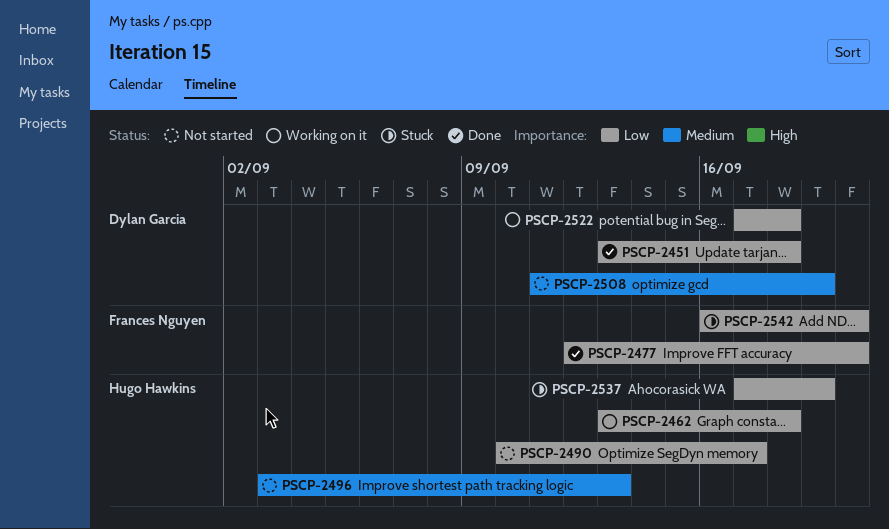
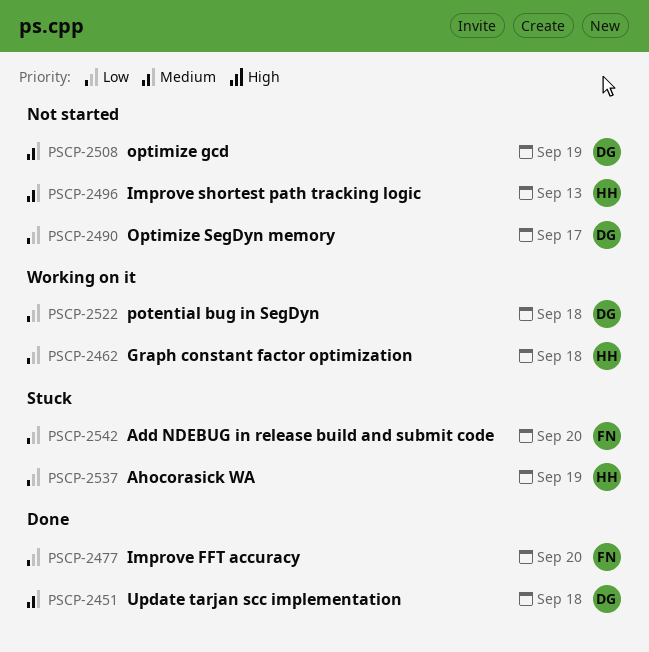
PSCP-2451, priority: Low -> Medium
PSCP-2490, owner: Hugo Hawkins -> Dylan Garcia

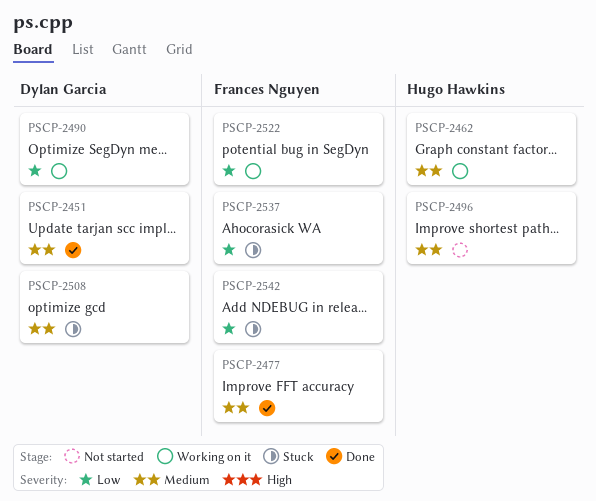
PSCP-2462, priority: Low -> Medium
PSCP-2477, priority: Low -> Medium
PSCP-2490, status: Not started -> Working on it
PSCP-2508, status: Not started -> Stuck
PSCP-2522, owner: Dylan Garcia -> Frances Nguyen
PSCP-2537, owner: Hugo Hawkins -> Frances Nguyen

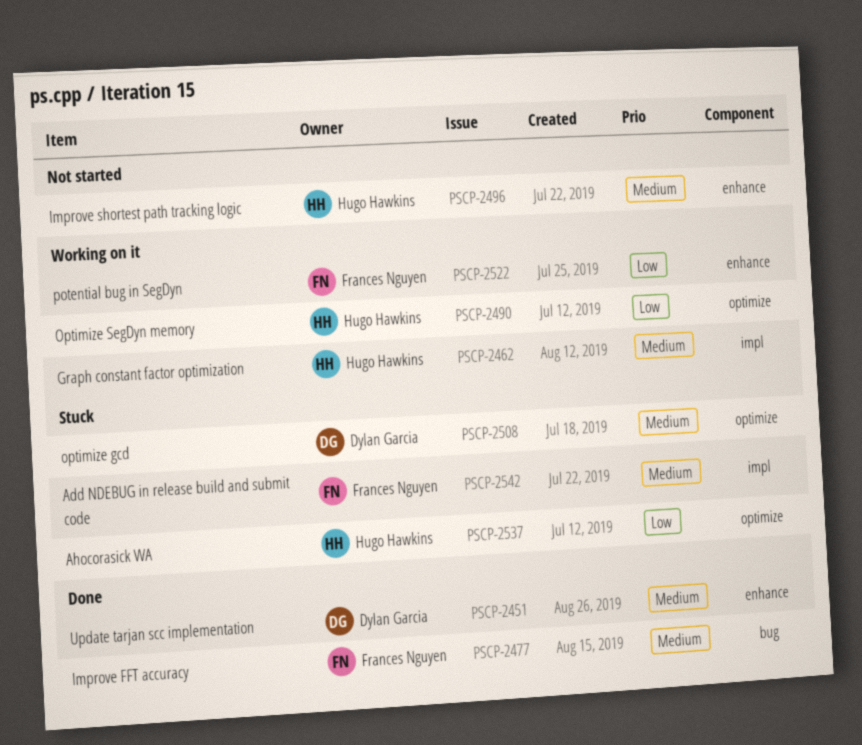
PSCP-2490, owner: Dylan Garcia -> Hugo Hawkins
PSCP-2537, owner: Frances Nguyen -> Hugo Hawkins
PSCP-2542, priority: Low -> Medium

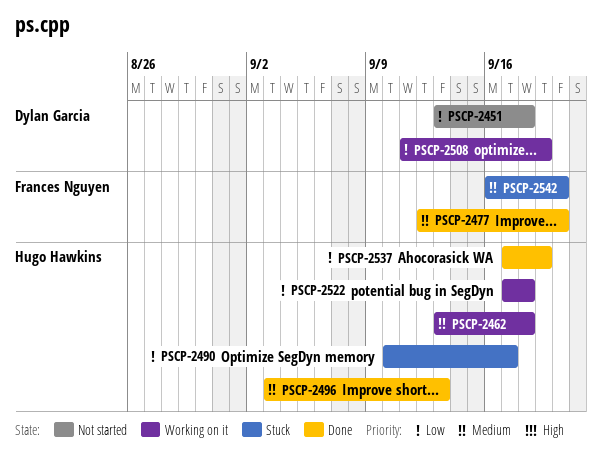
PSCP-2451, status: Done -> Not started
PSCP-2451, priority: Medium -> Low
PSCP-2490, status: Working on it -> Stuck
PSCP-2496, status: Not started -> Done
PSCP-2508, status: Stuck -> Working on it
PSCP-2508, priority: Medium -> Low
PSCP-2522, owner: Frances Nguyen -> Hugo Hawkins
PSCP-2537, status: Stuck -> Done

